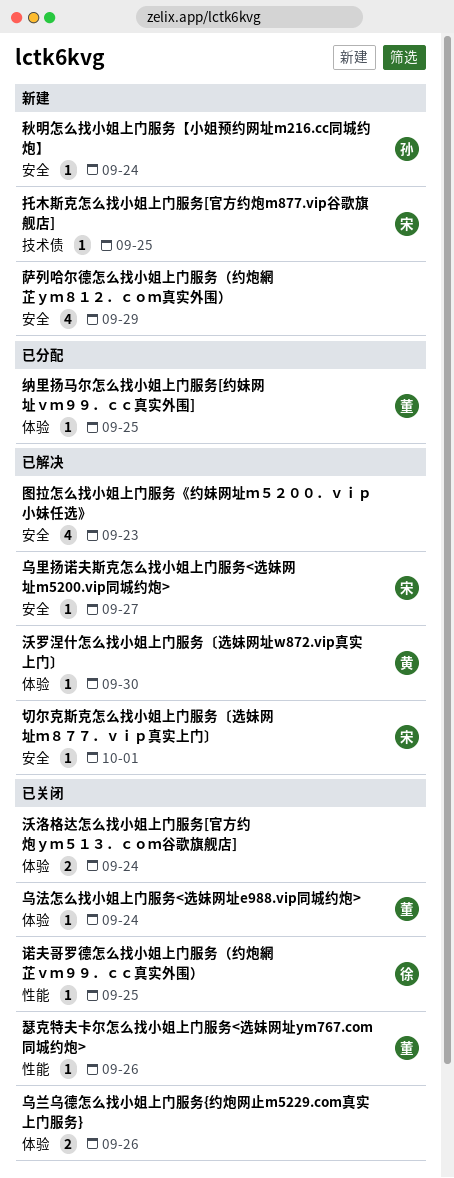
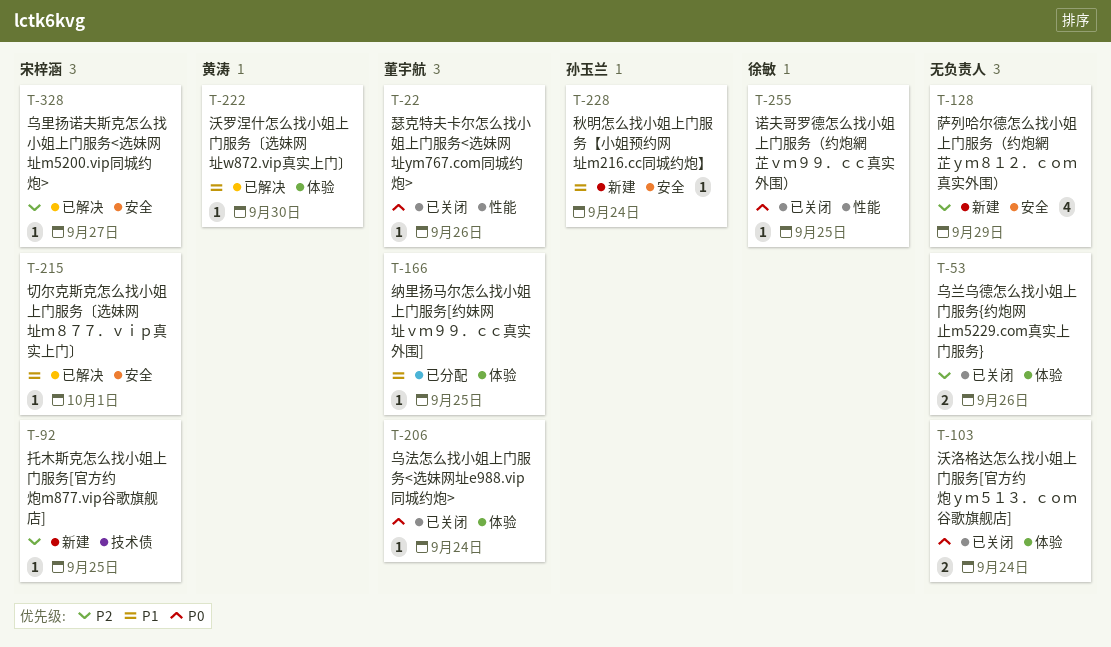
图拉怎么找小姐上门服务《约妹网址ｍ５２００．ｖｉｐ小妹任选》: present -> none

